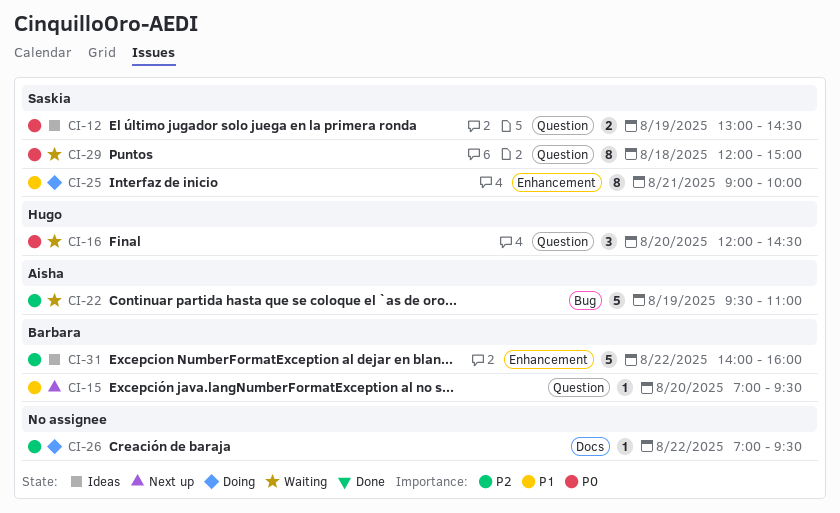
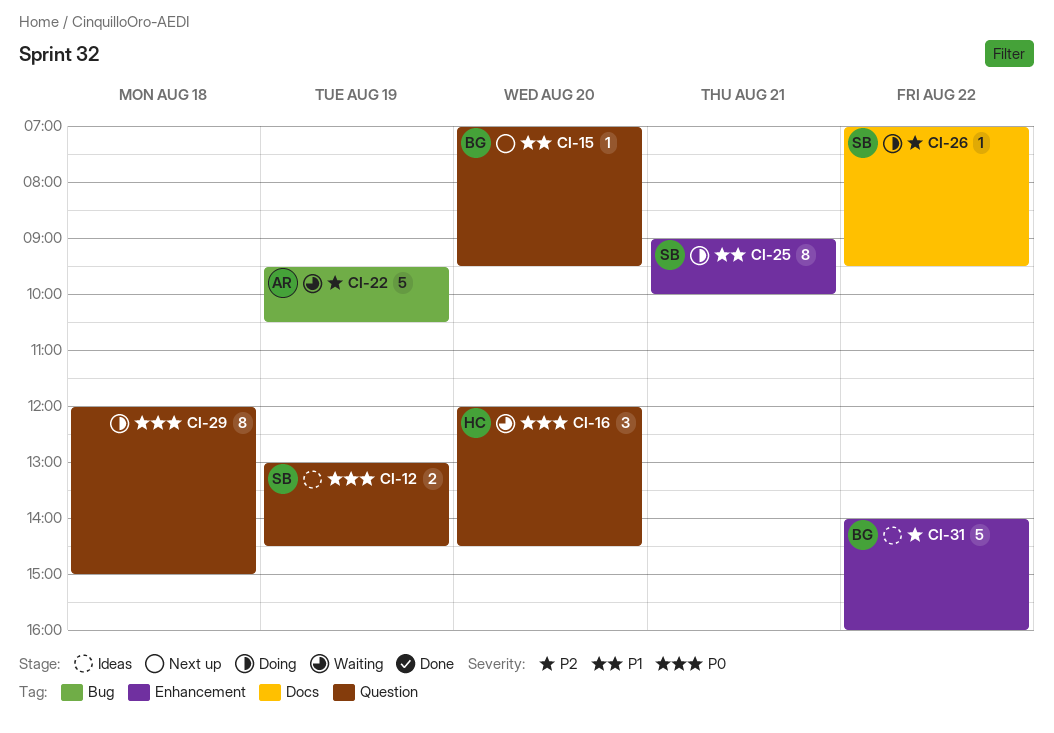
CI-22, ends: 11:00 -> 10:30
CI-26, owner: none -> Saskia
CI-29, status: Waiting -> Doing
CI-29, owner: Saskia -> none

